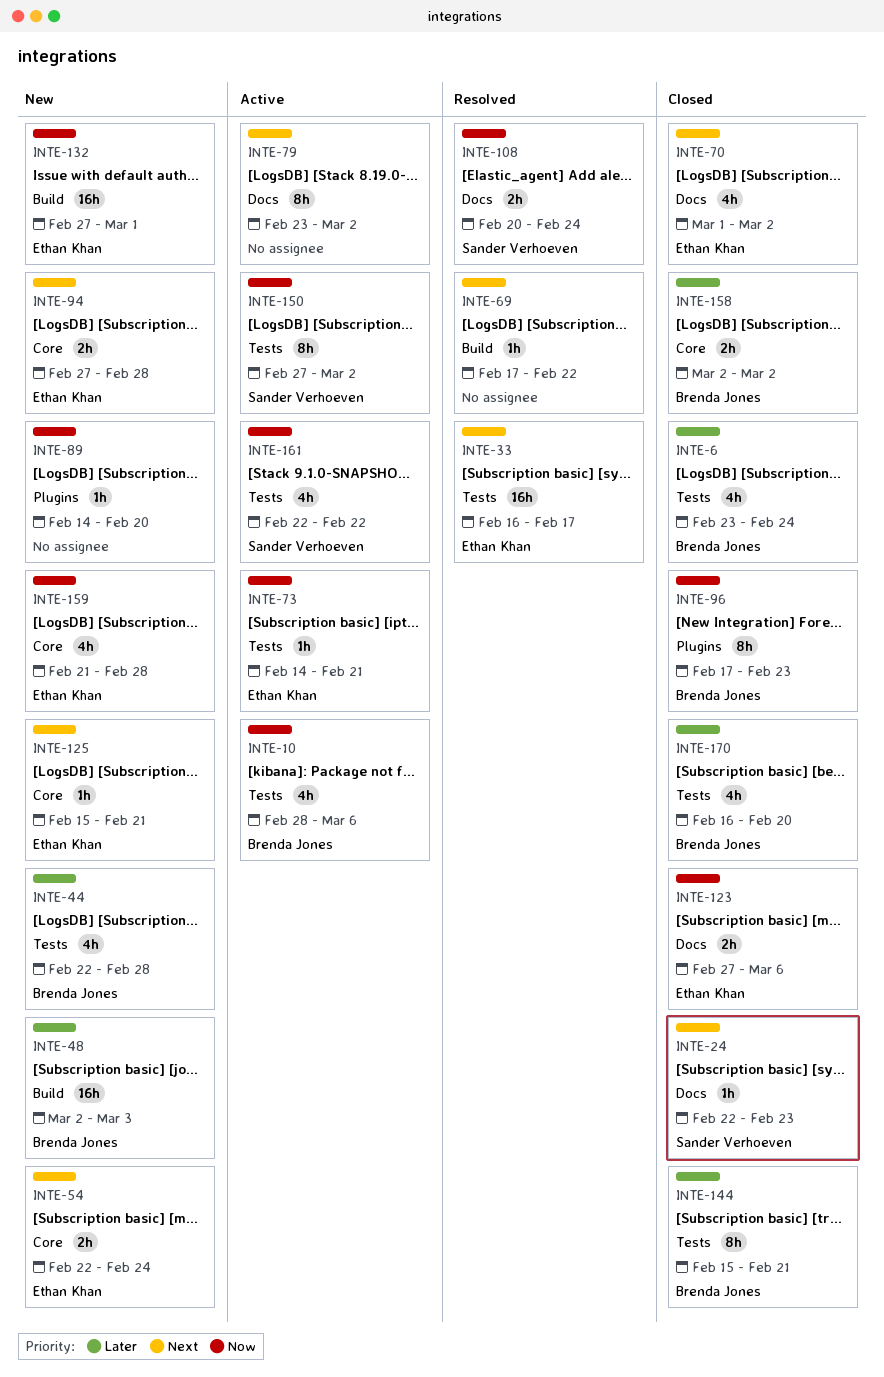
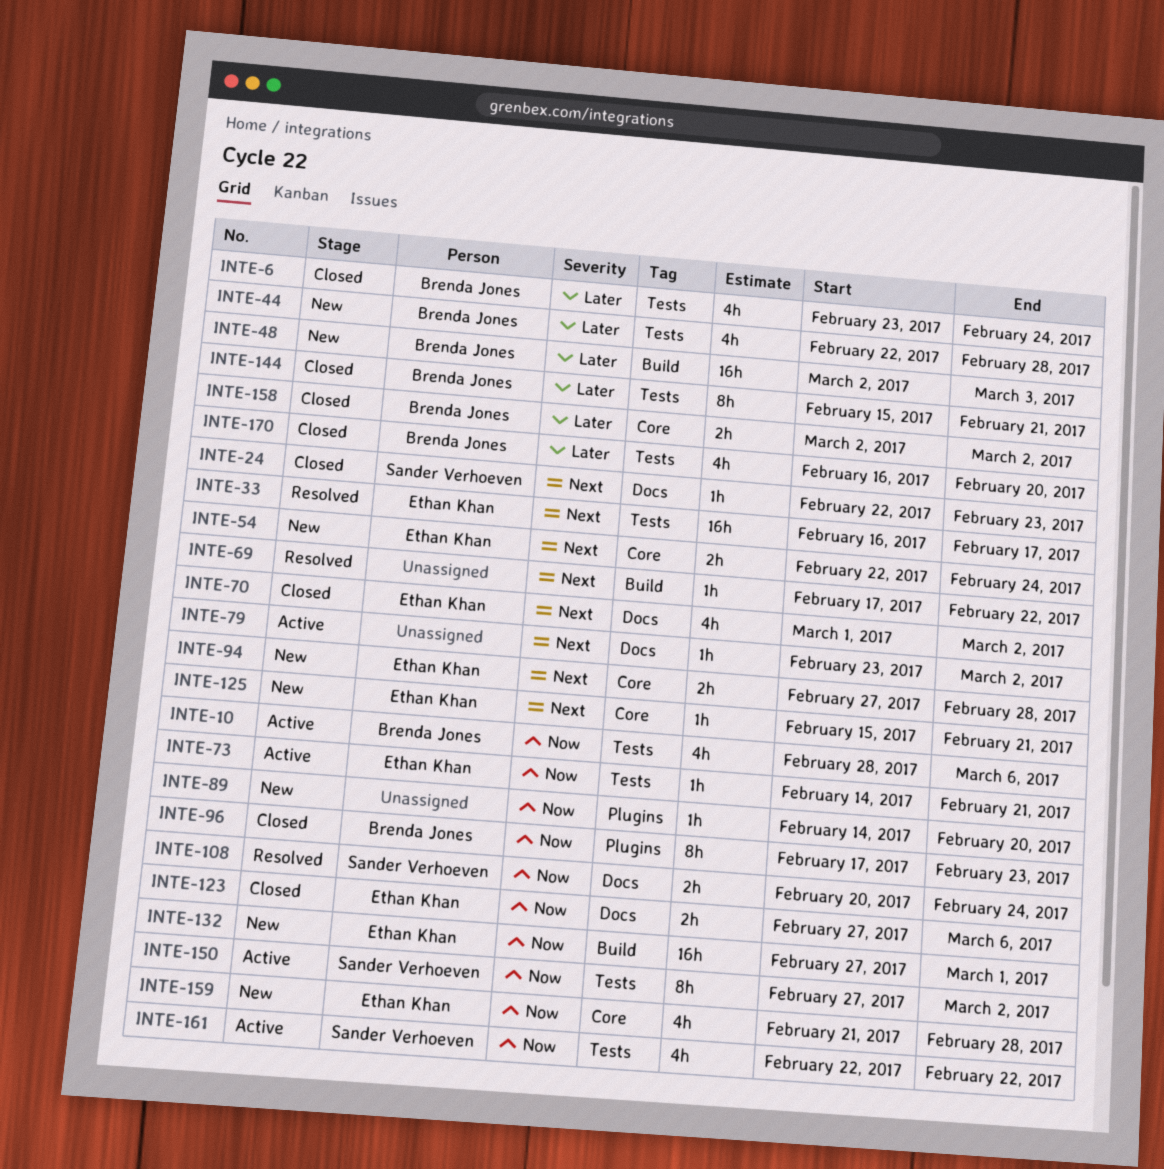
INTE-79, estimate: 8h -> 1h

